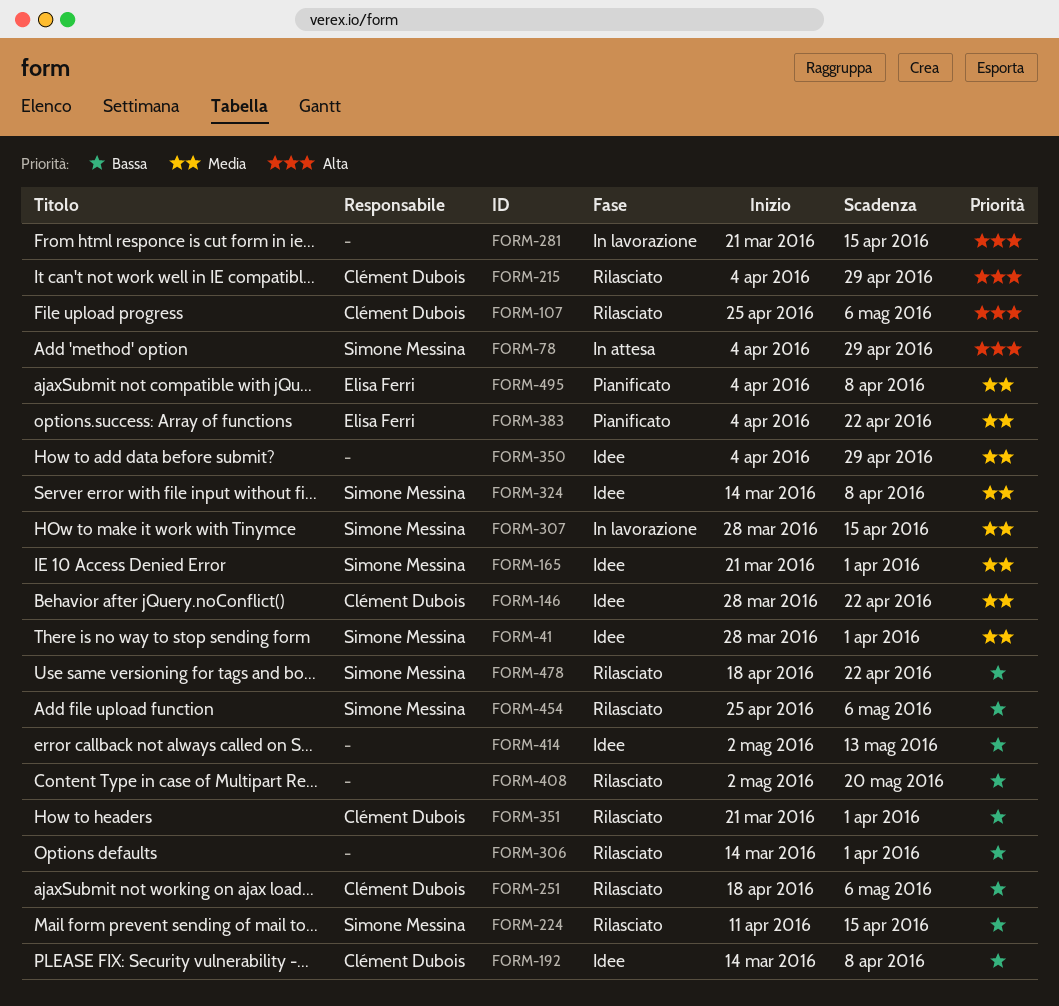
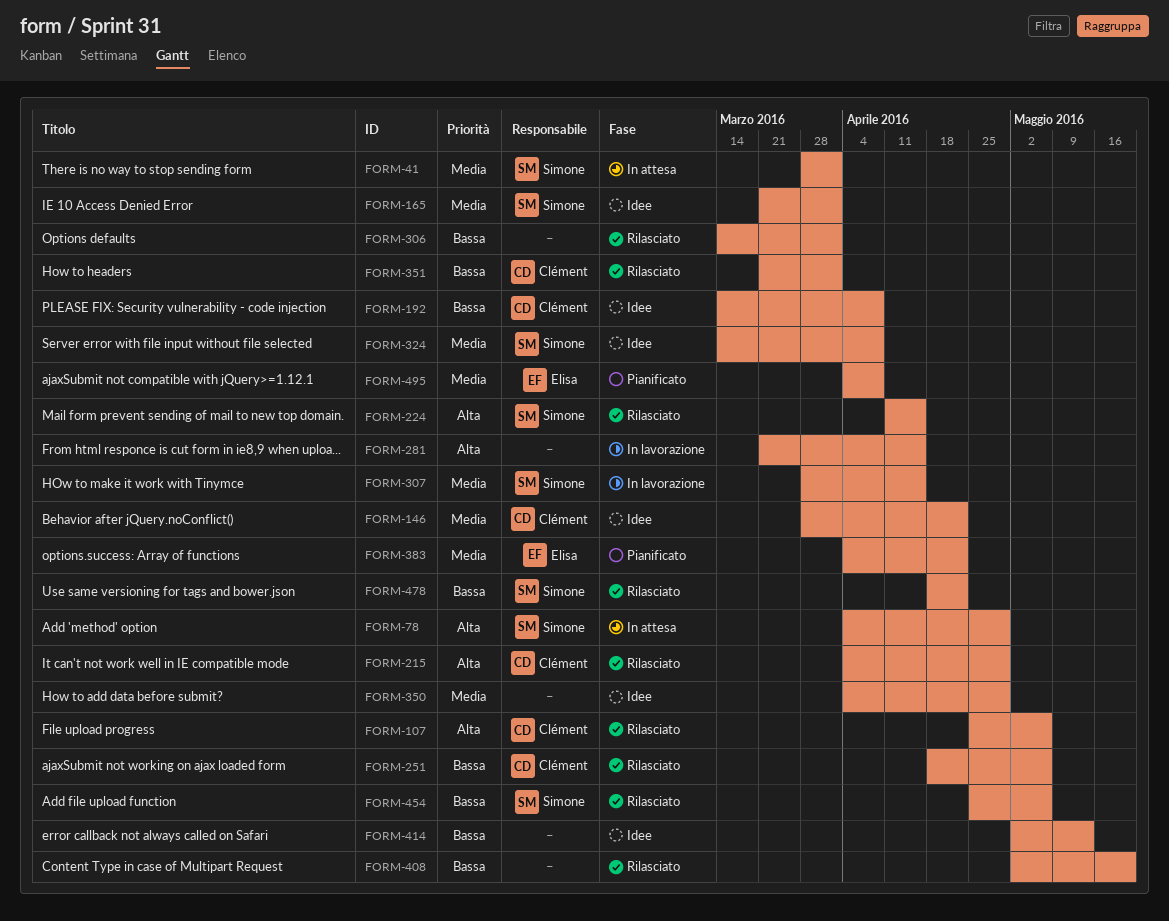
FORM-41, status: Idee -> In attesa
FORM-224, priority: Bassa -> Alta

